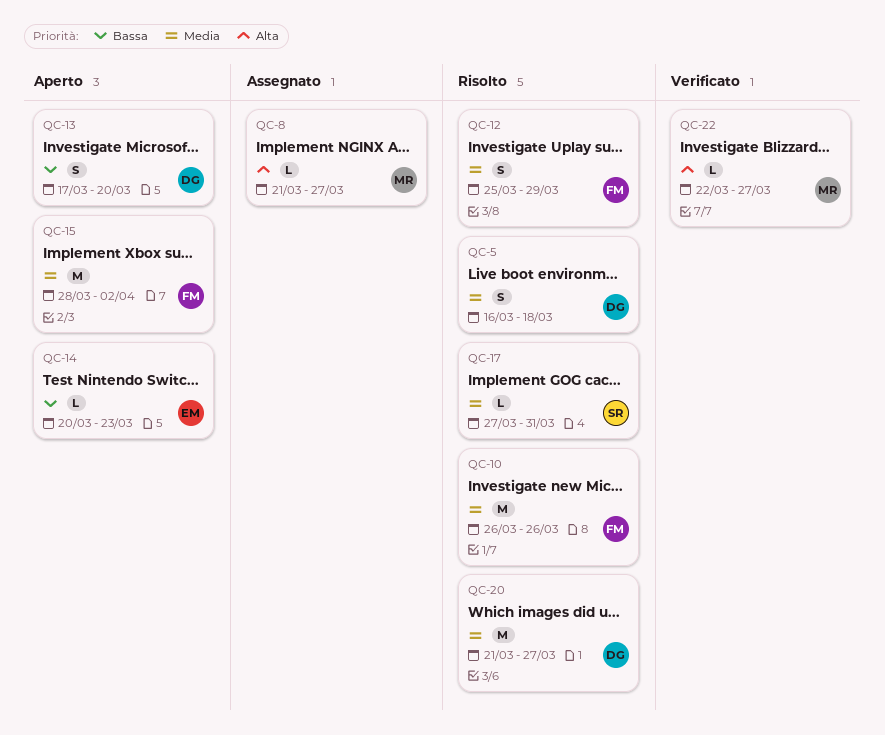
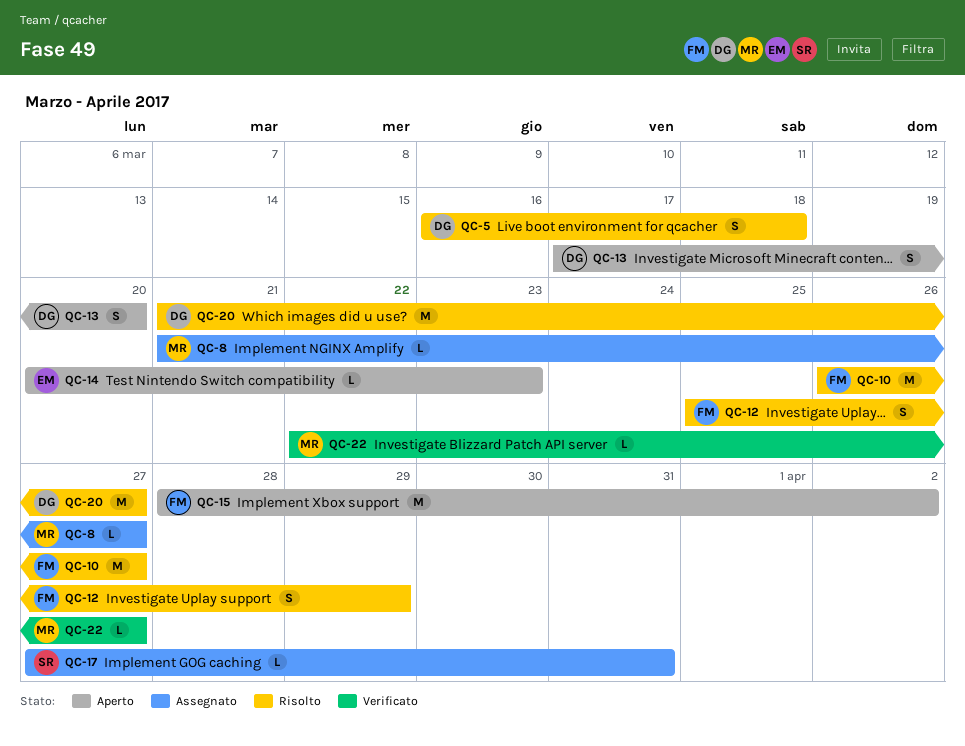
QC-10, due: Mar 26 -> Mar 27
QC-17, status: Risolto -> Assegnato

